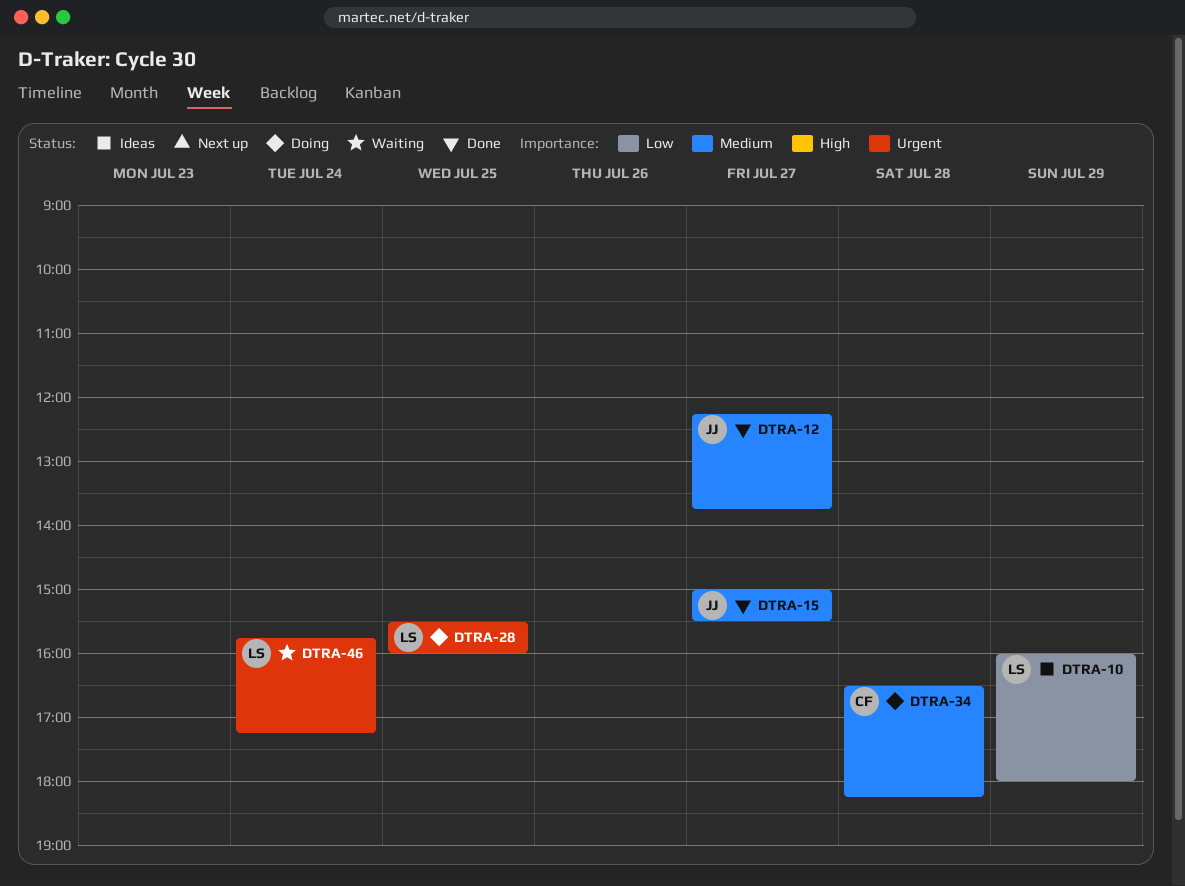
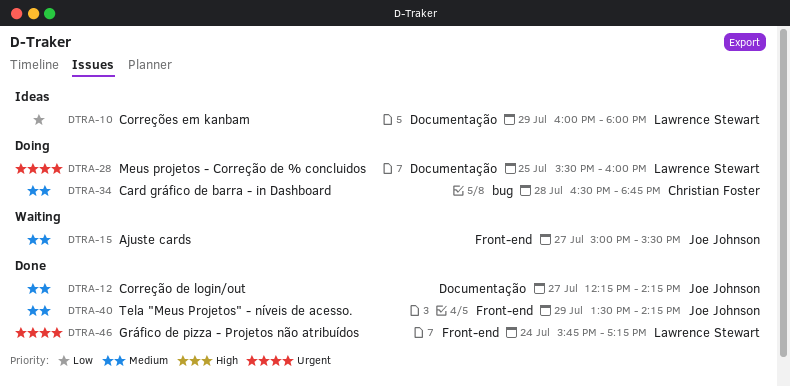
DTRA-12, ends: 13:45 -> 14:15
DTRA-15, status: Done -> Waiting
DTRA-34, ends: 18:15 -> 18:45
DTRA-40: none -> present
DTRA-46, status: Waiting -> Done

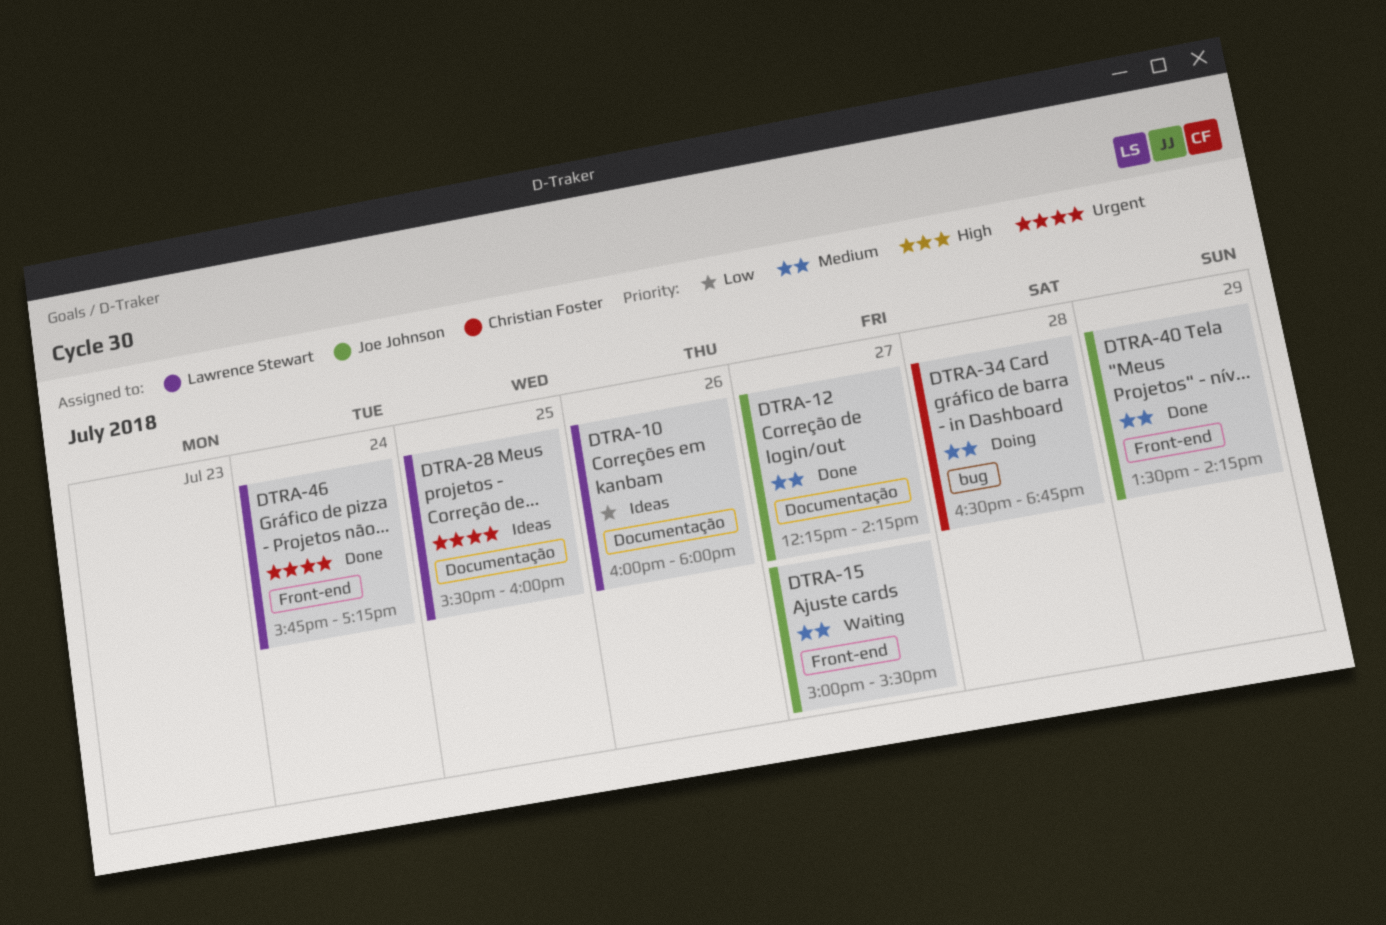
DTRA-10, day: Jul 29 -> Jul 26
DTRA-28, status: Doing -> Ideas

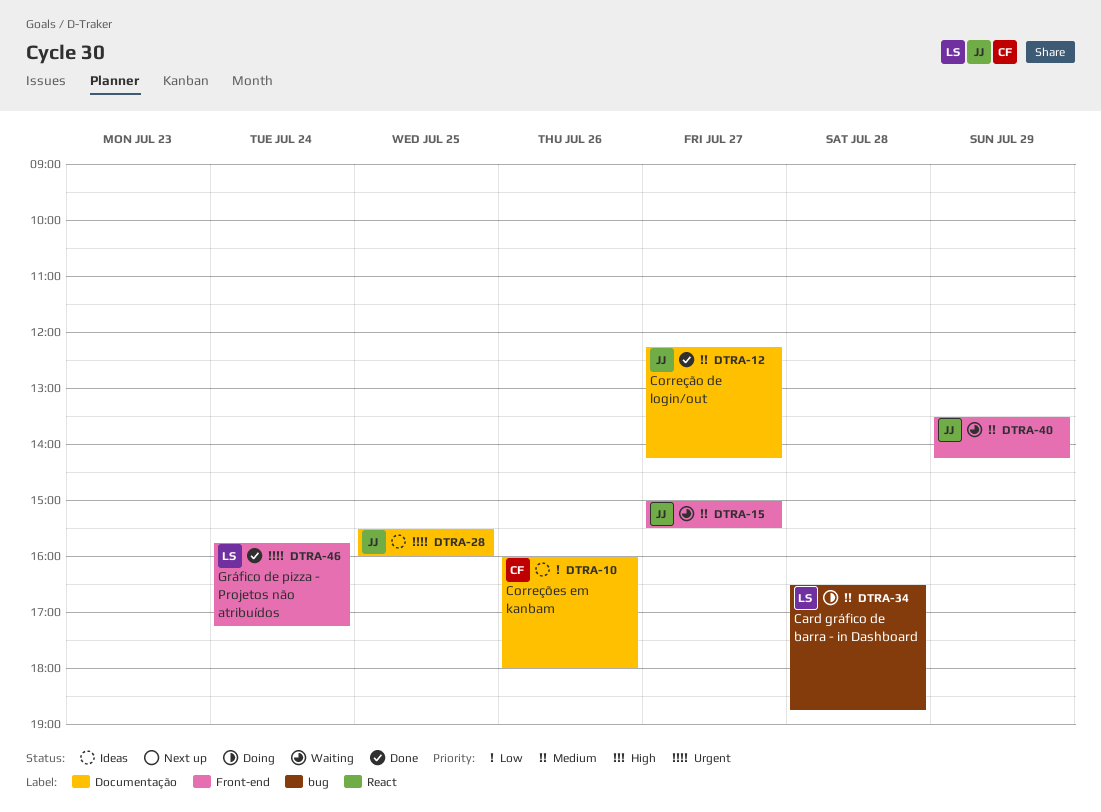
DTRA-10, owner: Lawrence Stewart -> Christian Foster
DTRA-28, owner: Lawrence Stewart -> Joe Johnson
DTRA-34, owner: Christian Foster -> Lawrence Stewart
DTRA-40, status: Done -> Waiting

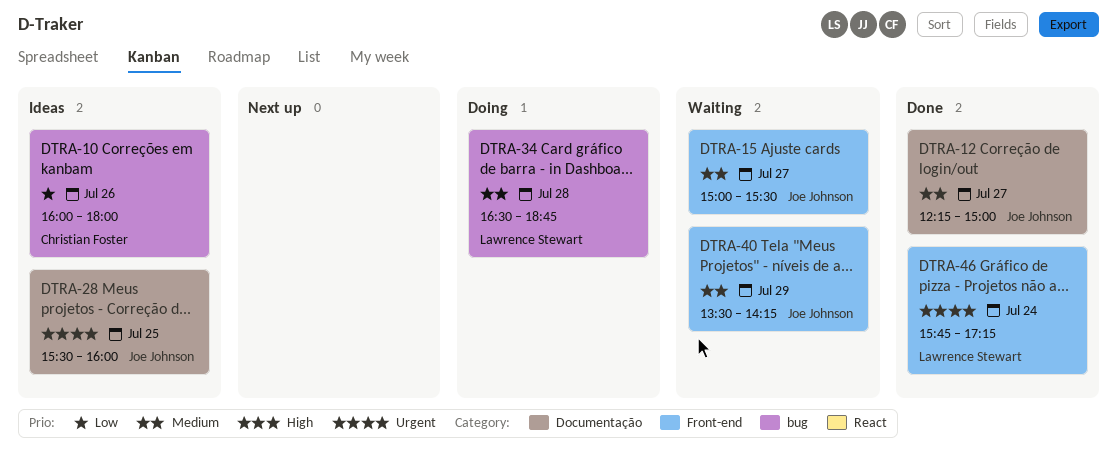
DTRA-10, label: Documentação -> bug
DTRA-12, ends: 14:15 -> 15:00

